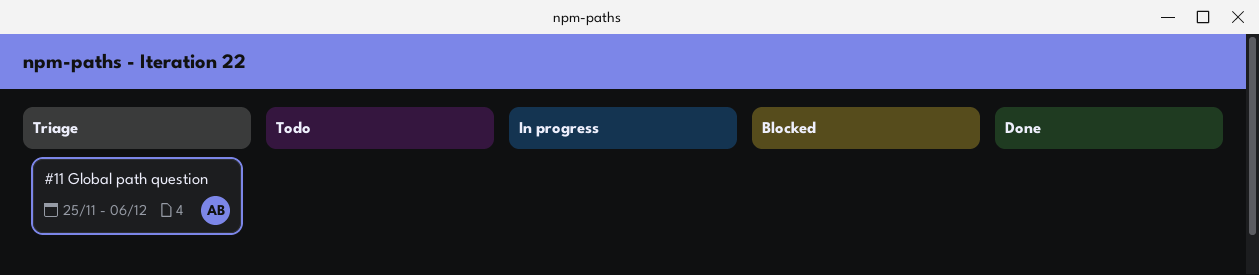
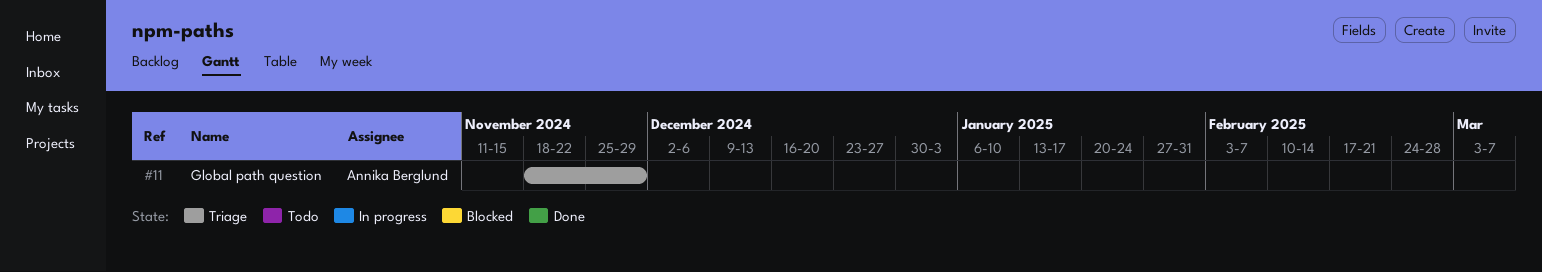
#11, start: Nov 25 -> Nov 18
#11, due: Dec 6 -> Nov 29

